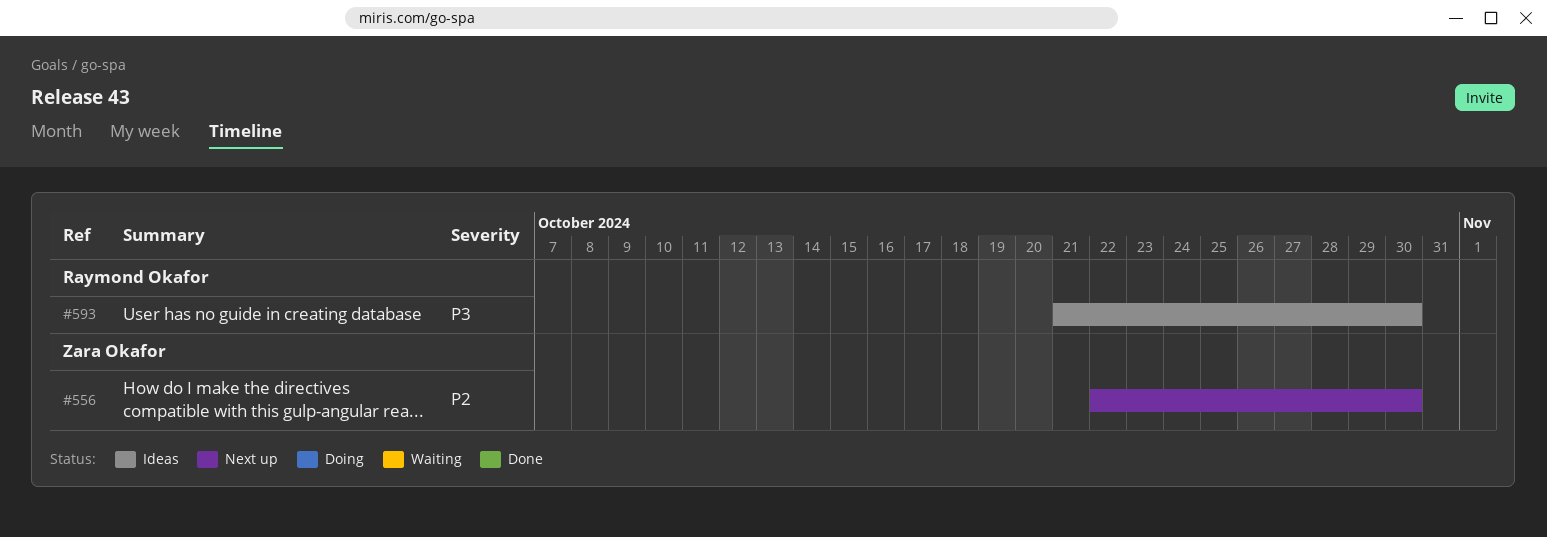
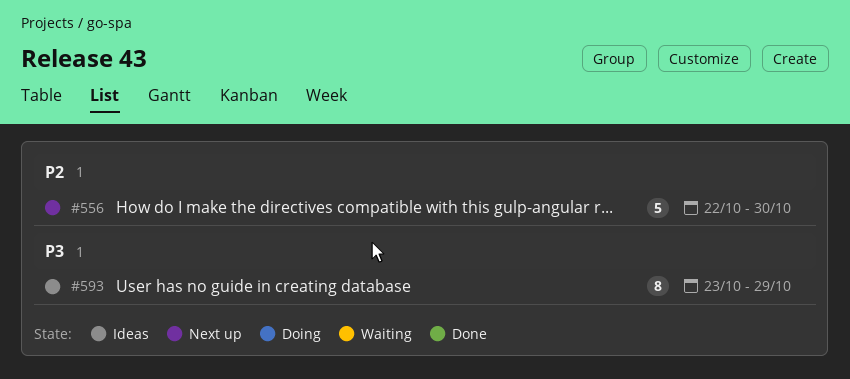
#593, start: Oct 21 -> Oct 23
#593, due: Oct 30 -> Oct 29

